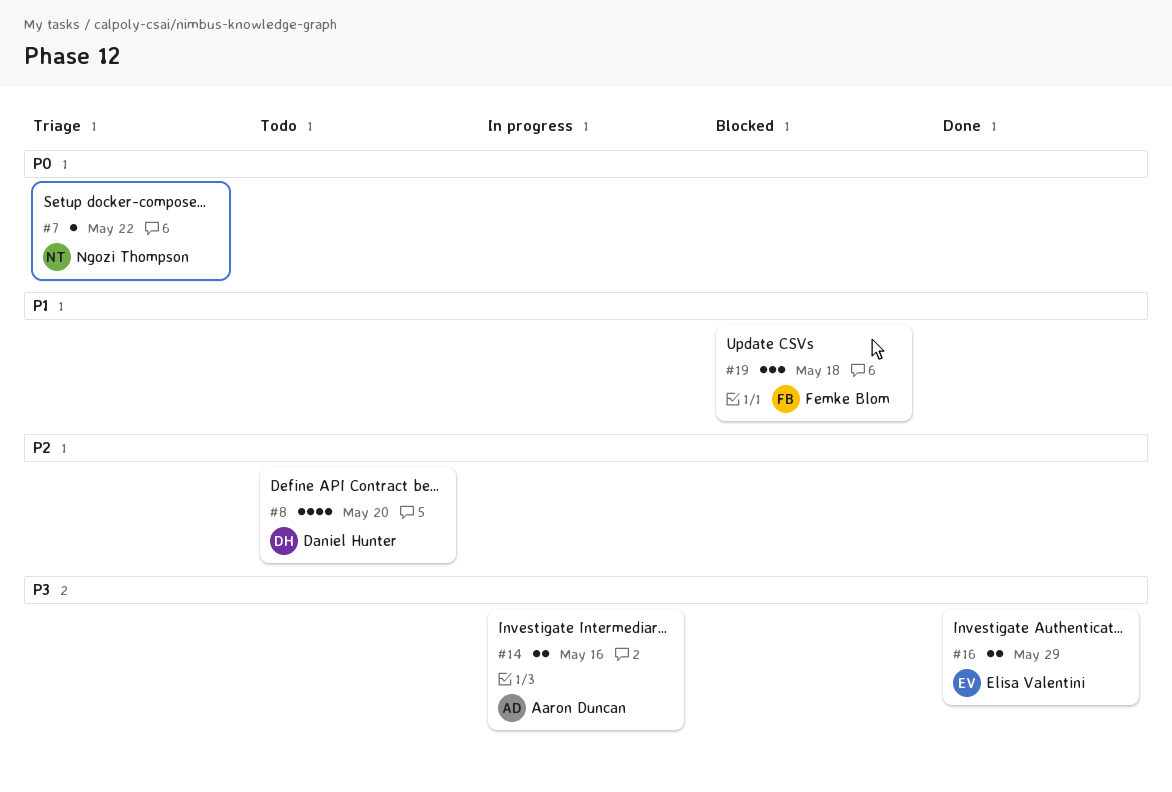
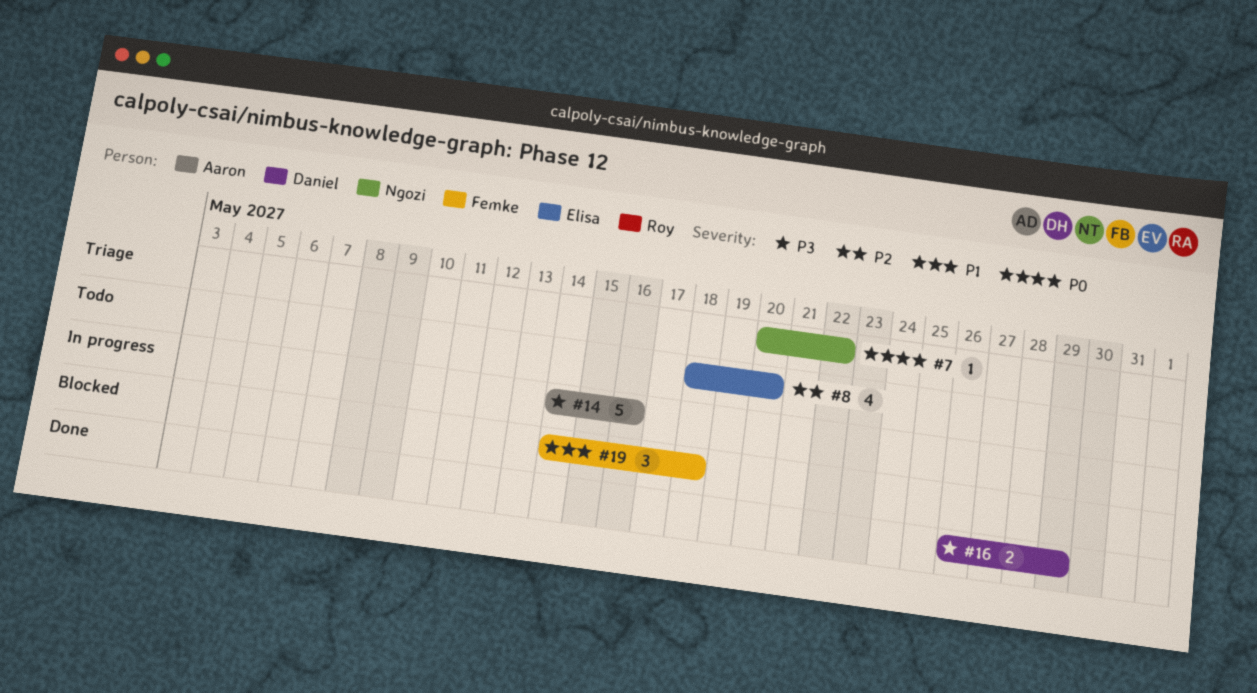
#8, owner: Daniel Hunter -> Elisa Valentini
#14, estimate: 2 -> 5
#16, owner: Elisa Valentini -> Daniel Hunter

